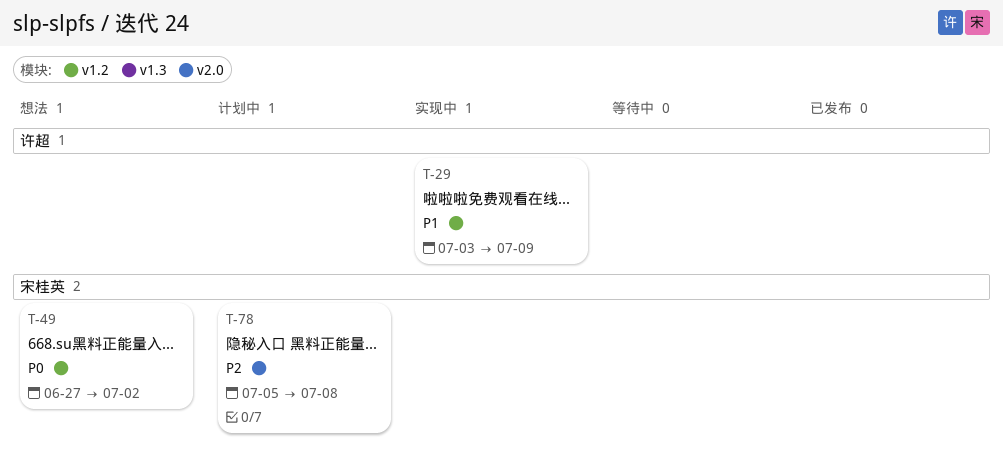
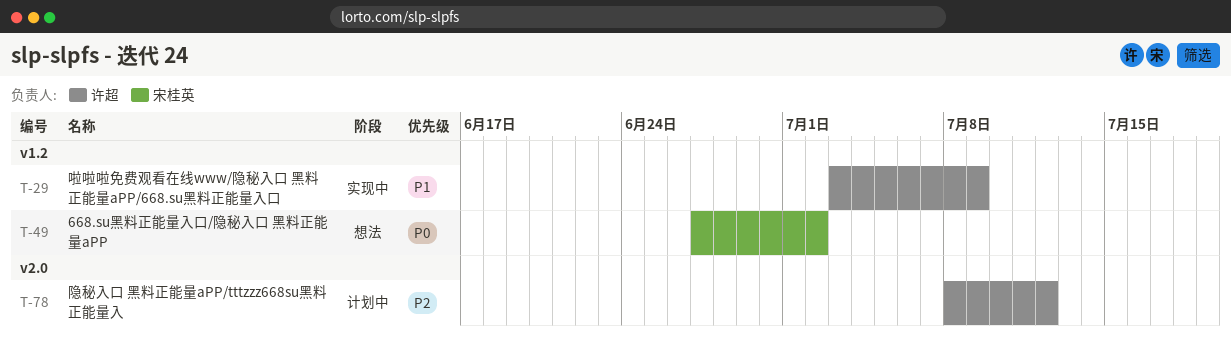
T-78, owner: 宋桂英 -> 许超
T-78, start: Jul 5 -> Jul 8
T-78, due: Jul 8 -> Jul 12

